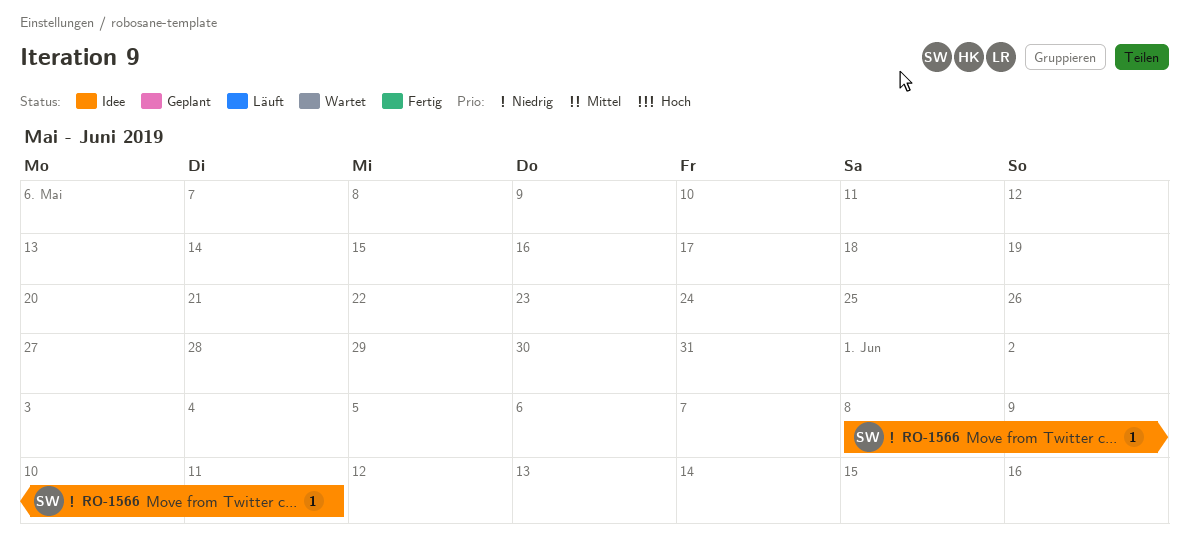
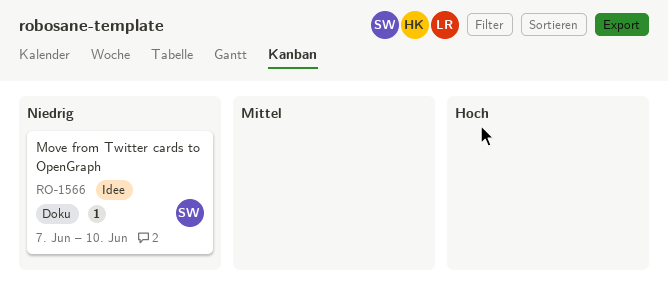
RO-1566, start: Jun 8 -> Jun 7
RO-1566, due: Jun 11 -> Jun 10

